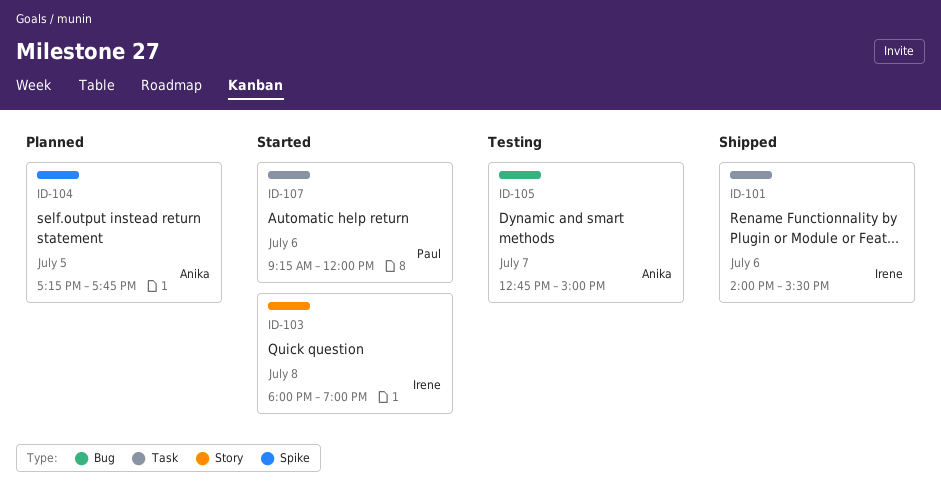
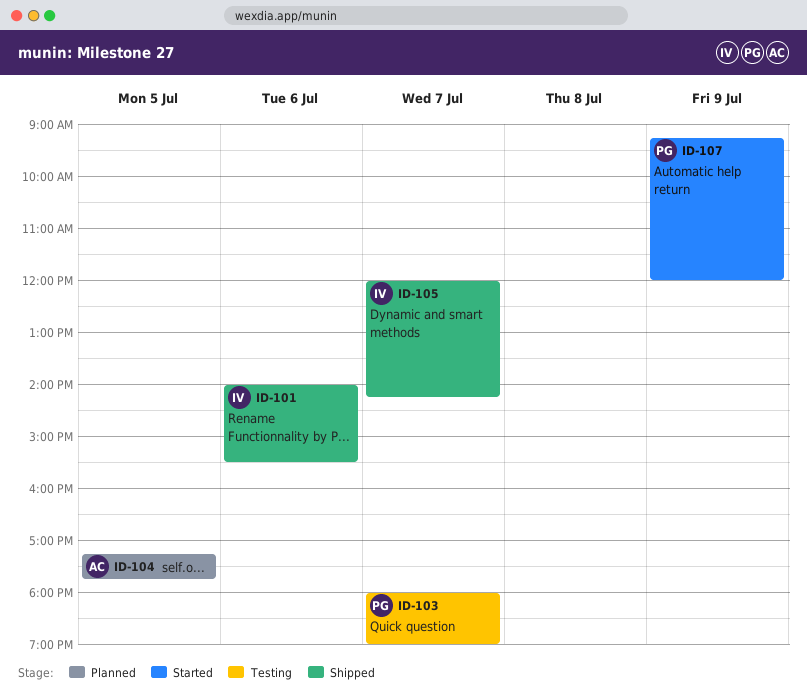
ID-103, status: Started -> Testing
ID-103, owner: Irene -> Paul
ID-103, day: Jul 8 -> Jul 7
ID-105, status: Testing -> Shipped
ID-105, owner: Anika -> Irene
ID-105, begins: 12:45 -> 12:00
ID-105, ends: 15:00 -> 14:15
ID-107, day: Jul 6 -> Jul 9

